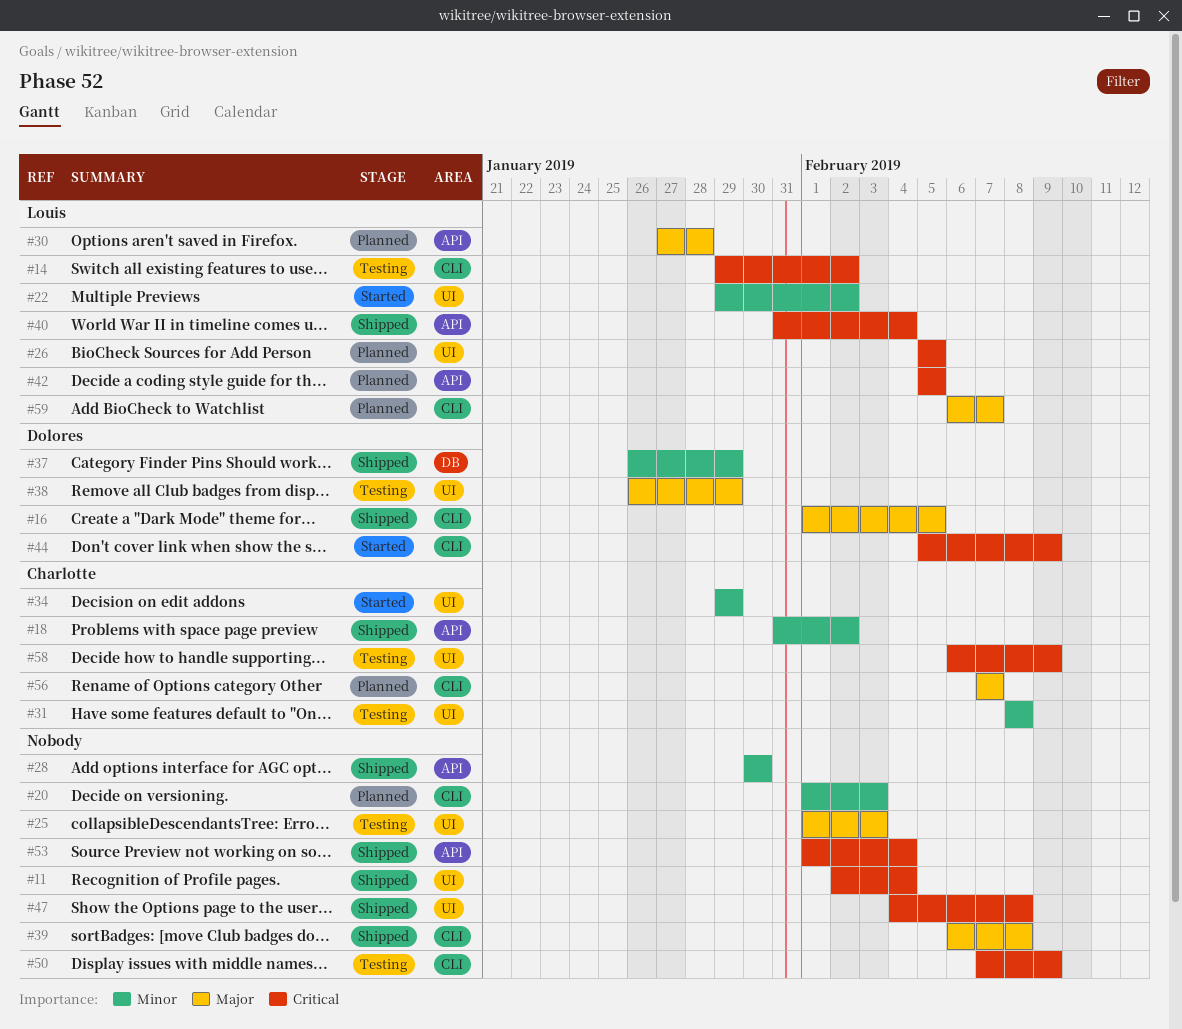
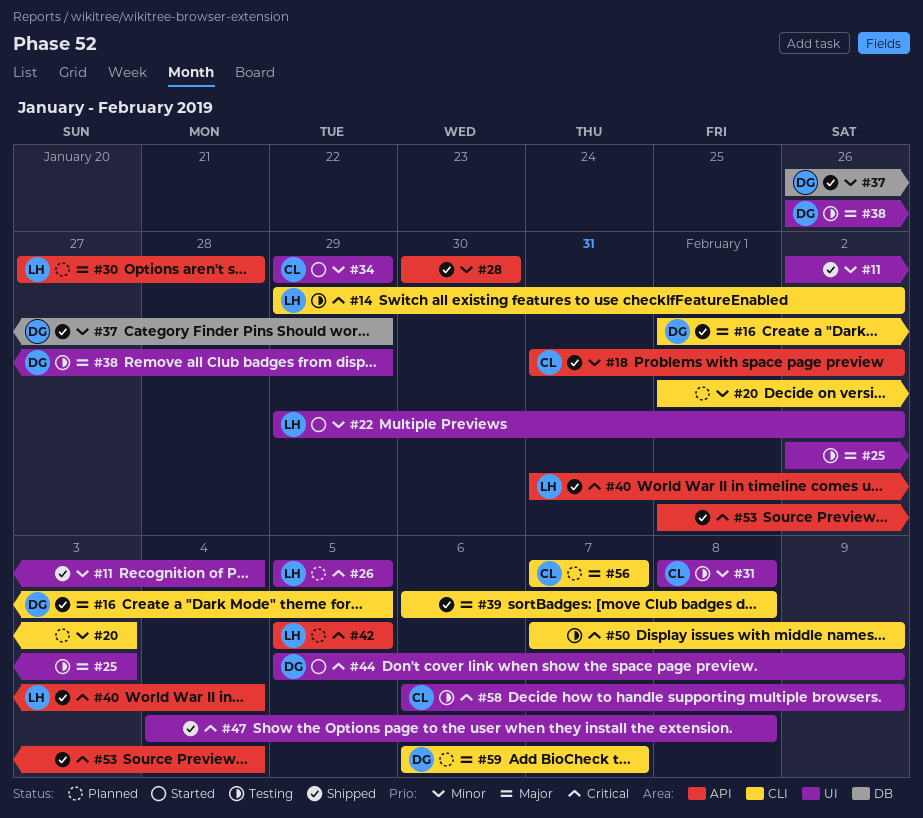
#11, priority: Critical -> Minor
#25, start: Feb 1 -> Feb 2
#44, label: CLI -> UI
#59, owner: Louis -> Dolores

